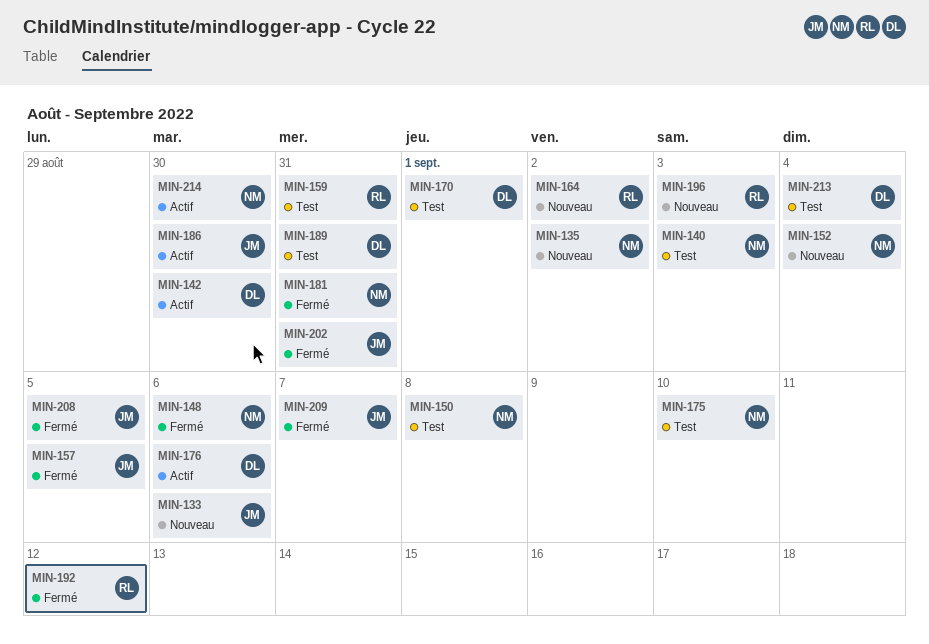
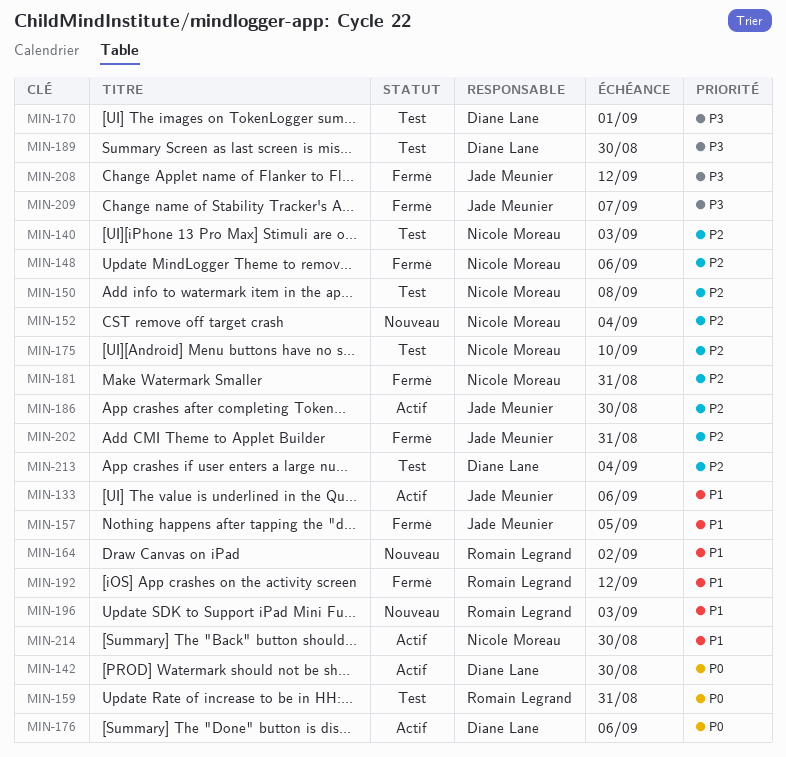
MIN-133, status: Nouveau -> Actif
MIN-135: present -> none
MIN-189, due: Aug 31 -> Aug 30
MIN-208, due: Sep 5 -> Sep 12

